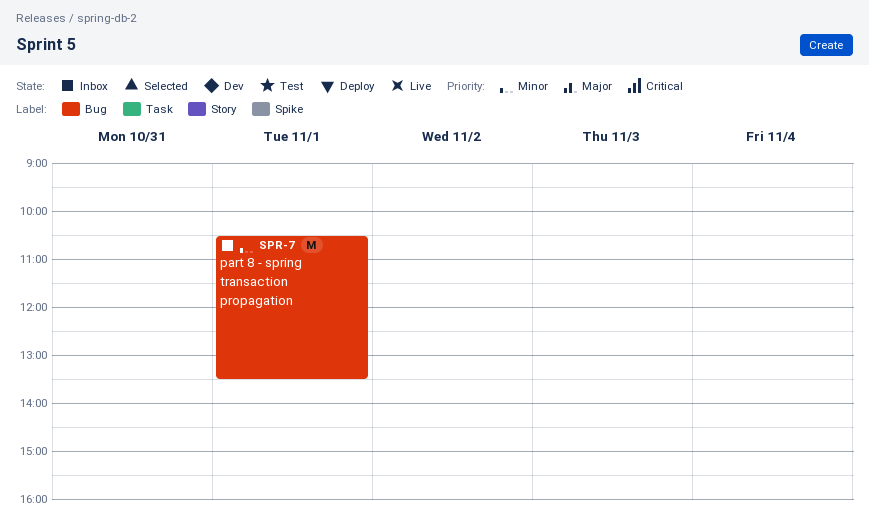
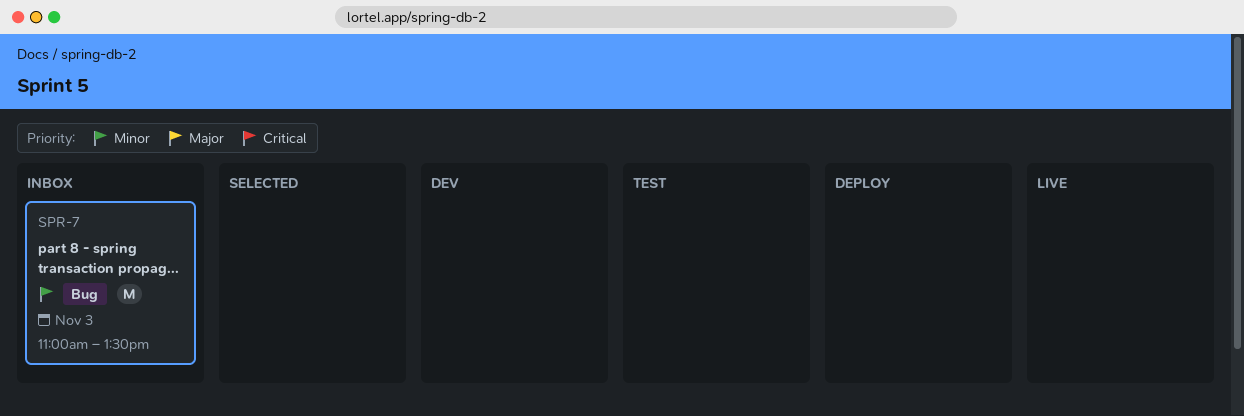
SPR-7, day: Nov 1 -> Nov 3
SPR-7, begins: 10:30 -> 11:00

